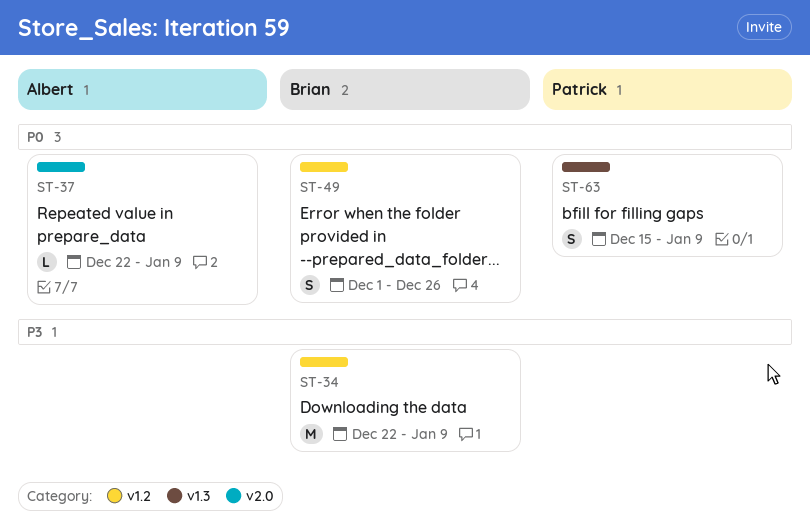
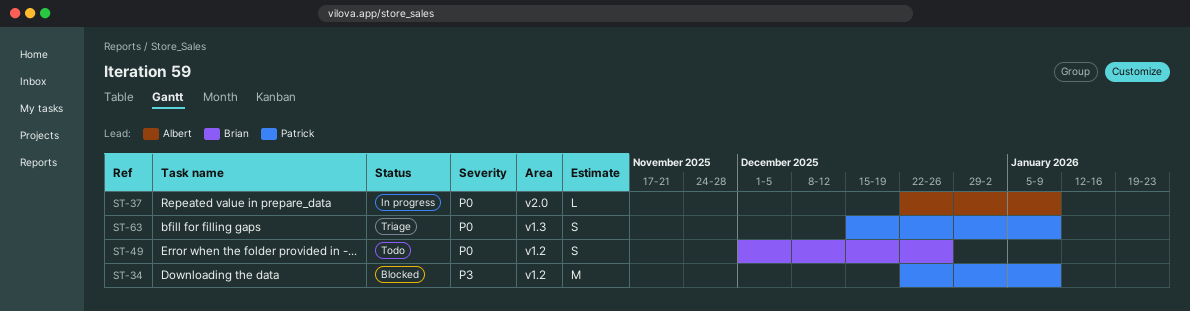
ST-34, owner: Brian -> Patrick

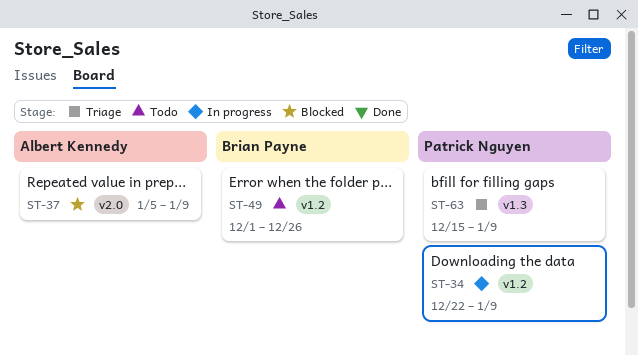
ST-34, status: Blocked -> In progress
ST-37, status: In progress -> Blocked
ST-37, start: Dec 22 -> Jan 5

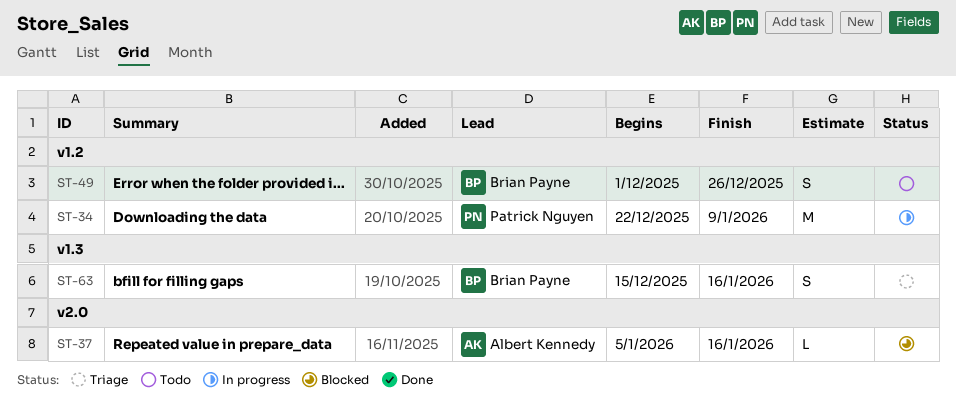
ST-37, due: Jan 9 -> Jan 16
ST-63, owner: Patrick Nguyen -> Brian Payne
ST-63, due: Jan 9 -> Jan 16

